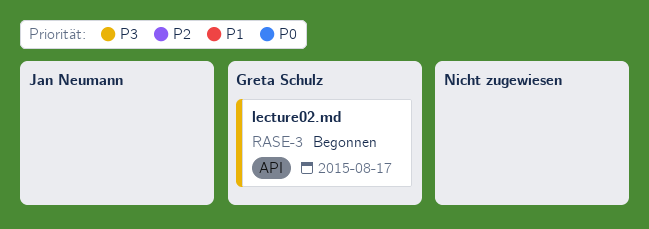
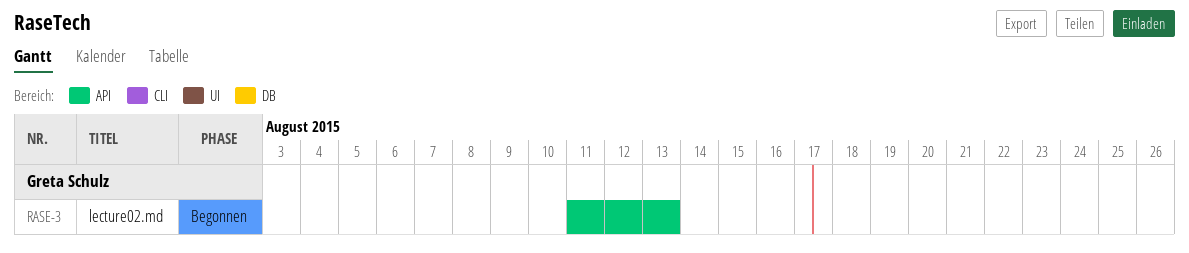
RASE-3, due: Aug 17 -> Aug 13

